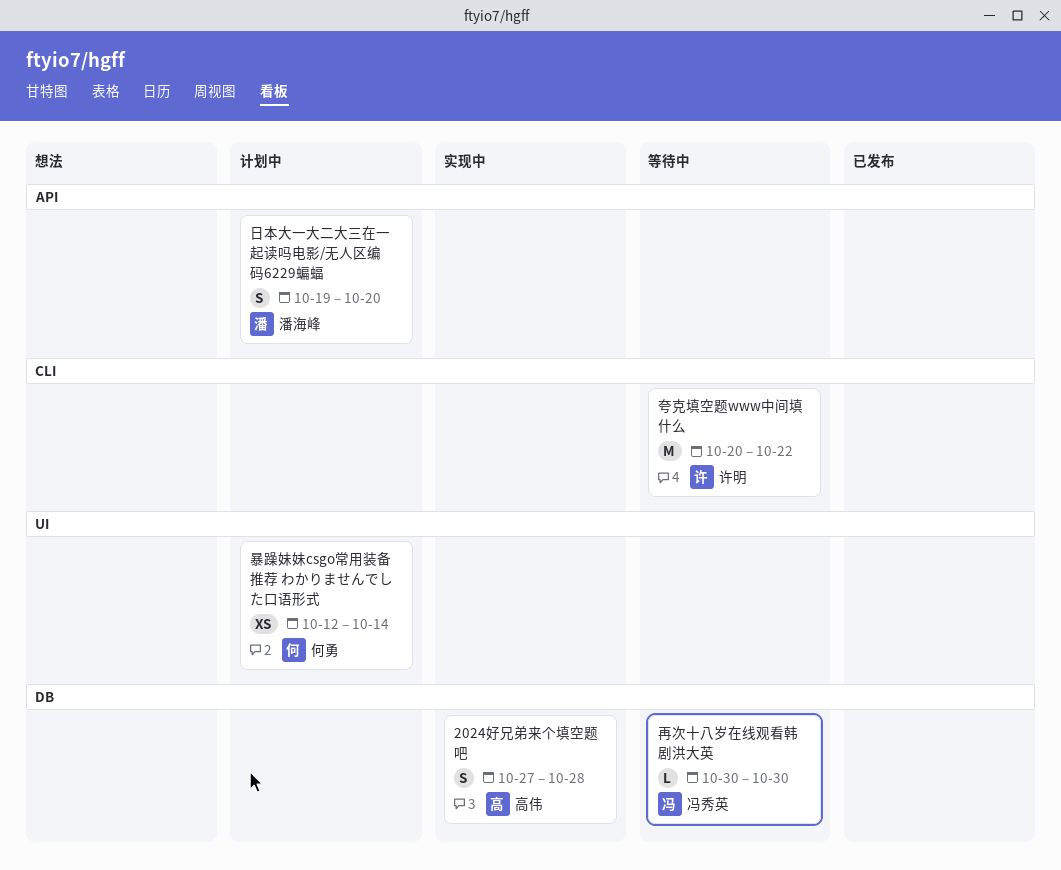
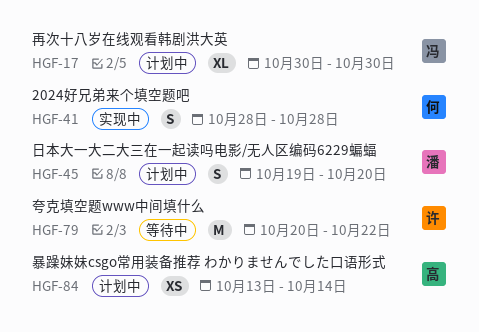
2024好兄弟来个填空题吧, owner: 高伟 -> 何勇
2024好兄弟来个填空题吧, start: Oct 27 -> Oct 28
再次十八岁在线观看韩剧洪大英, status: 等待中 -> 计划中
再次十八岁在线观看韩剧洪大英, estimate: L -> XL
暴躁妹妹csgo常用装备推荐 わかりませんでした口语形式, owner: 何勇 -> 高伟
暴躁妹妹csgo常用装备推荐 わかりませんでした口语形式, start: Oct 12 -> Oct 13

